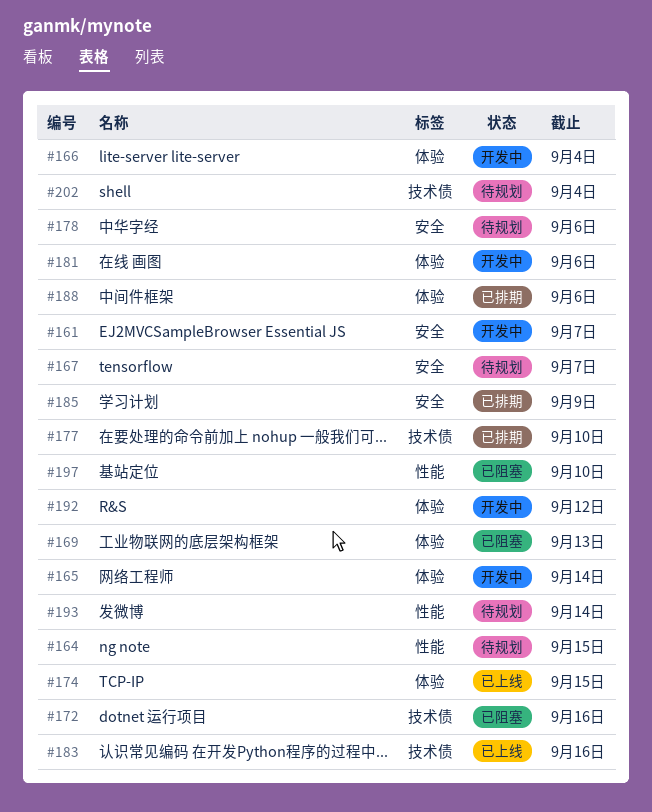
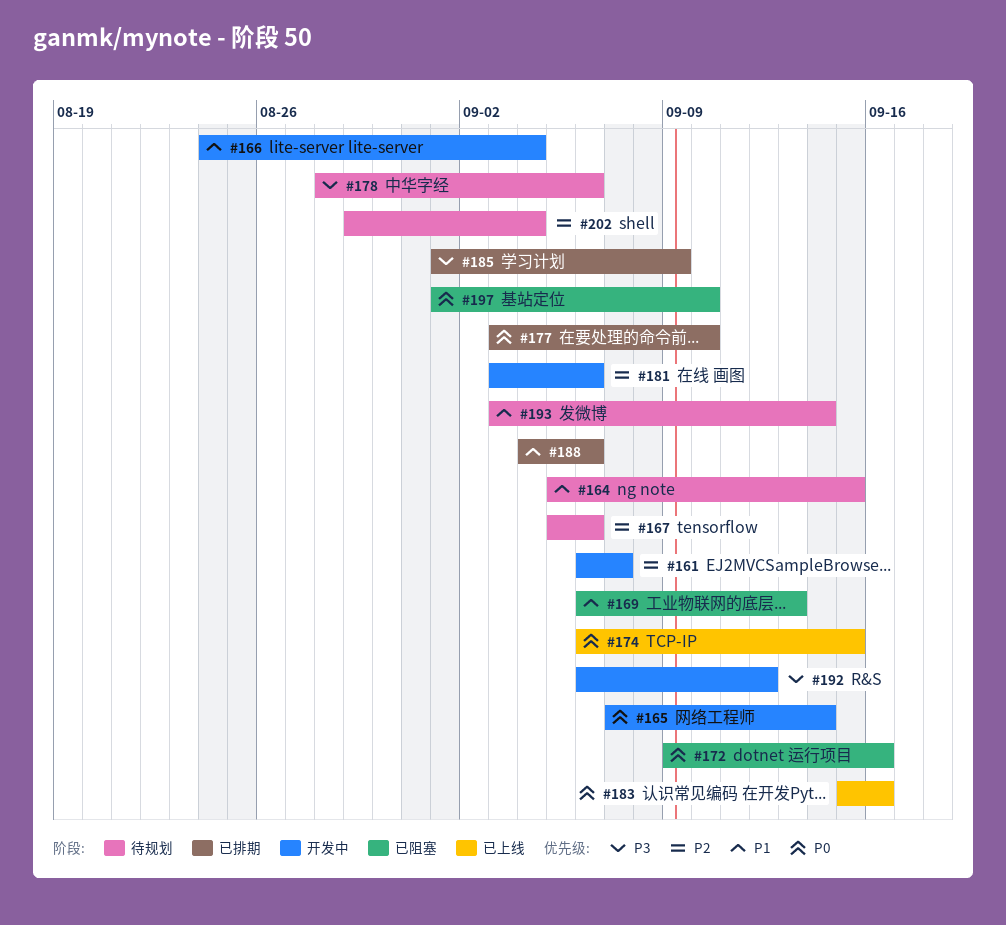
#167, due: Sep 7 -> Sep 6

